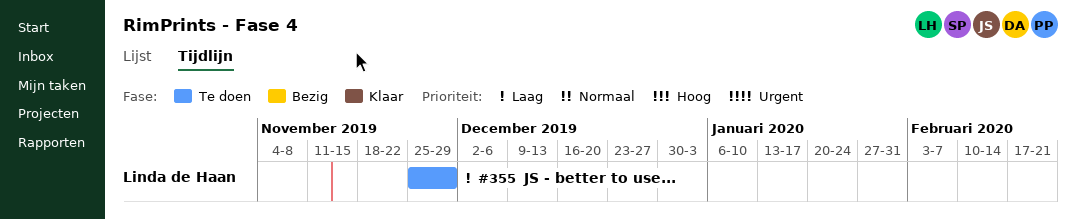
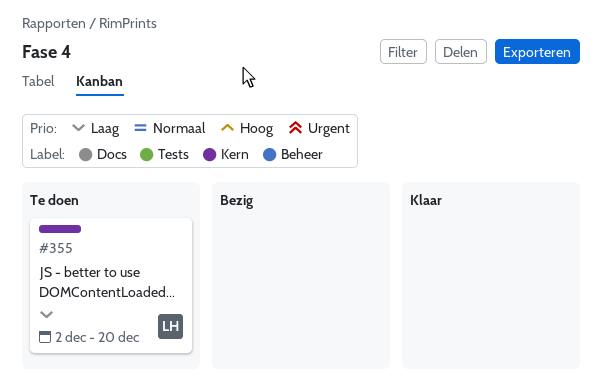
#355, start: Nov 25 -> Dec 2
#355, due: Nov 29 -> Dec 20

